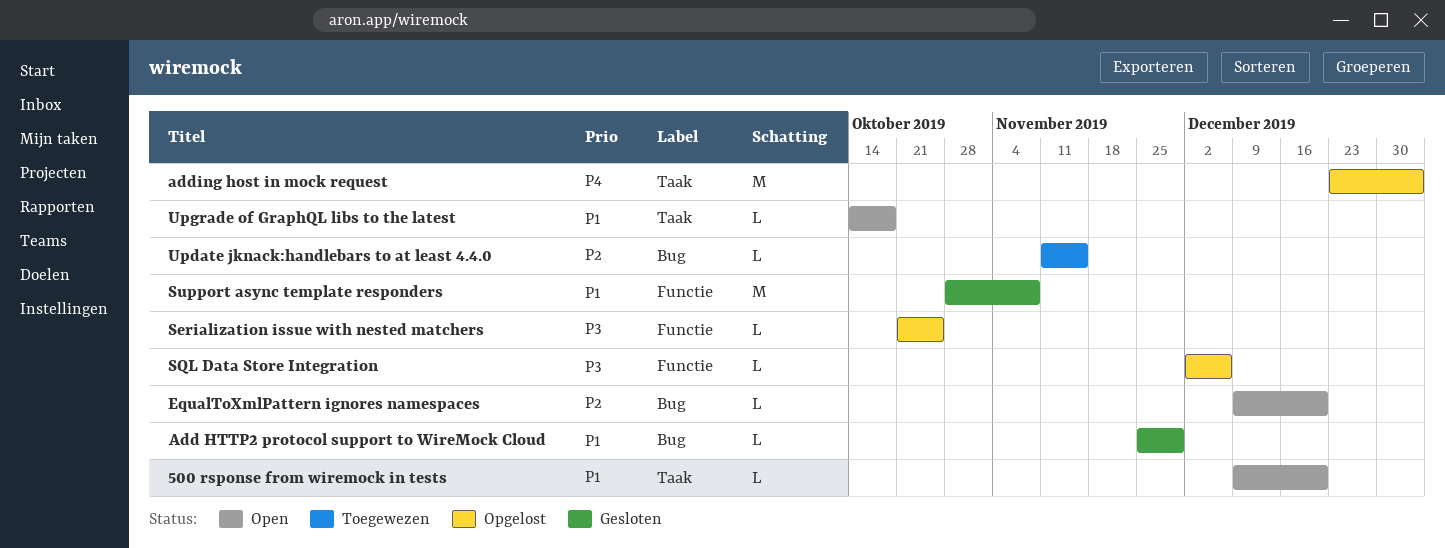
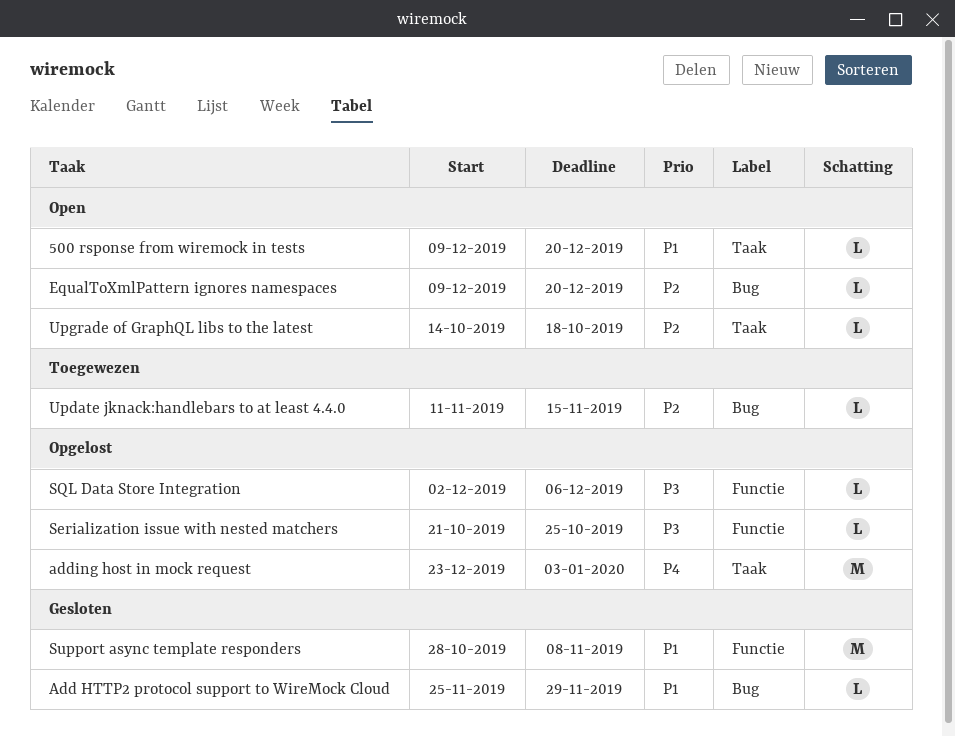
Upgrade of GraphQL libs to the latest, priority: P1 -> P2

